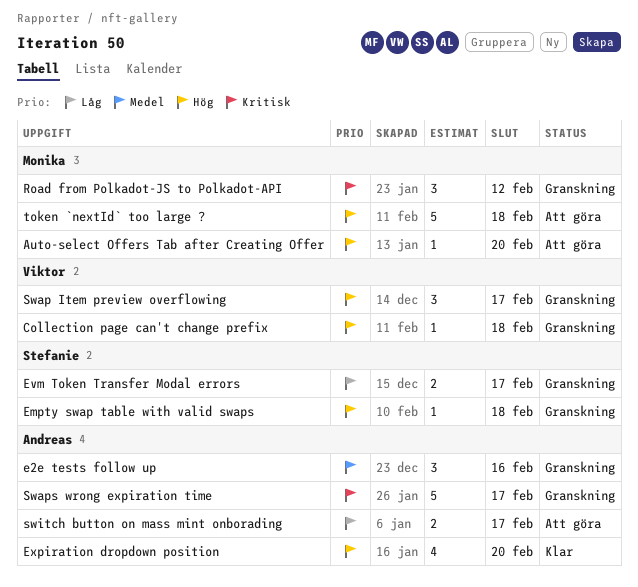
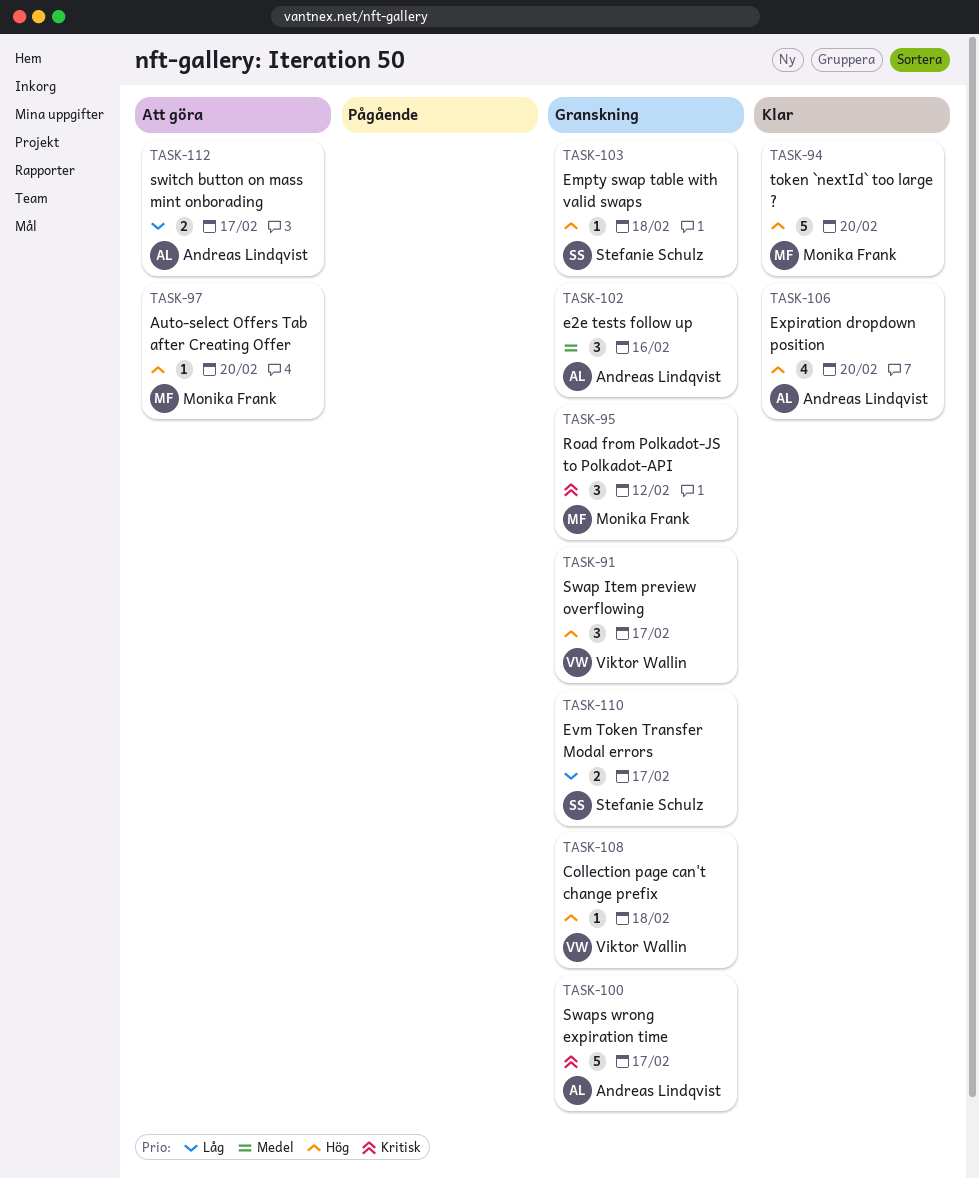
token `nextId` too large ?, status: Att göra -> Klar
token `nextId` too large ?, due: Feb 18 -> Feb 20

